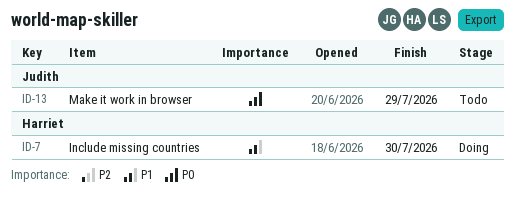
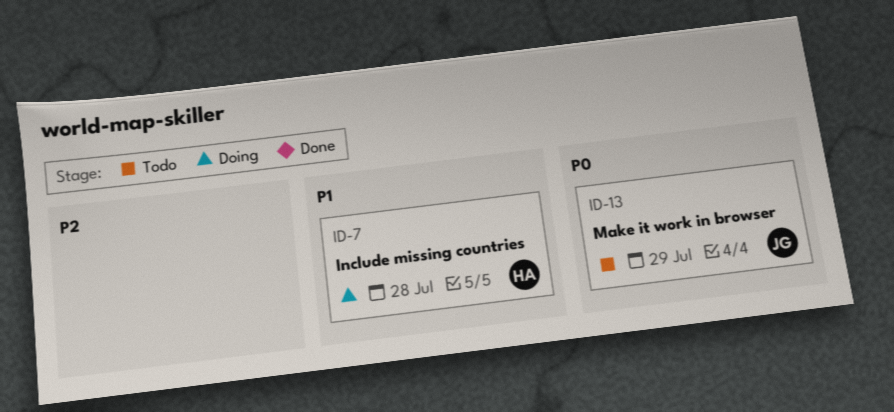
ID-7, due: Jul 30 -> Jul 28

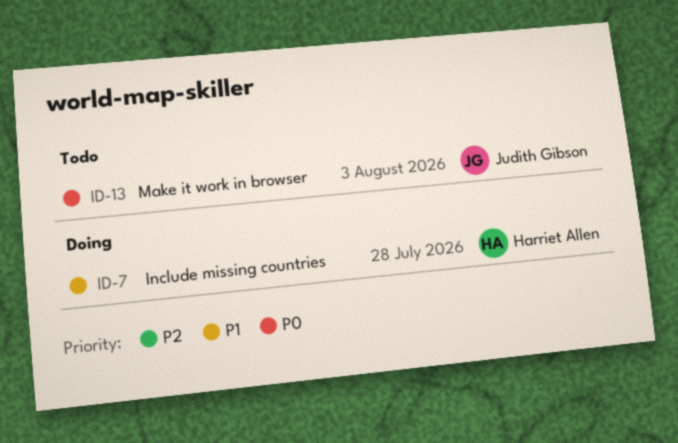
ID-13, due: Jul 29 -> Aug 3

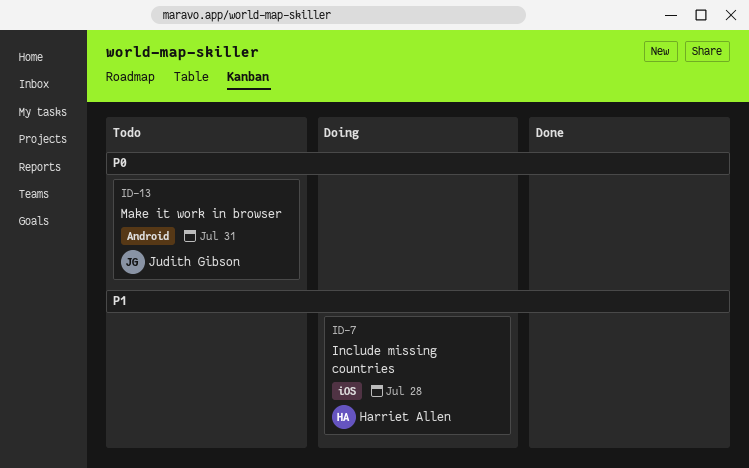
ID-13, due: Aug 3 -> Jul 31

